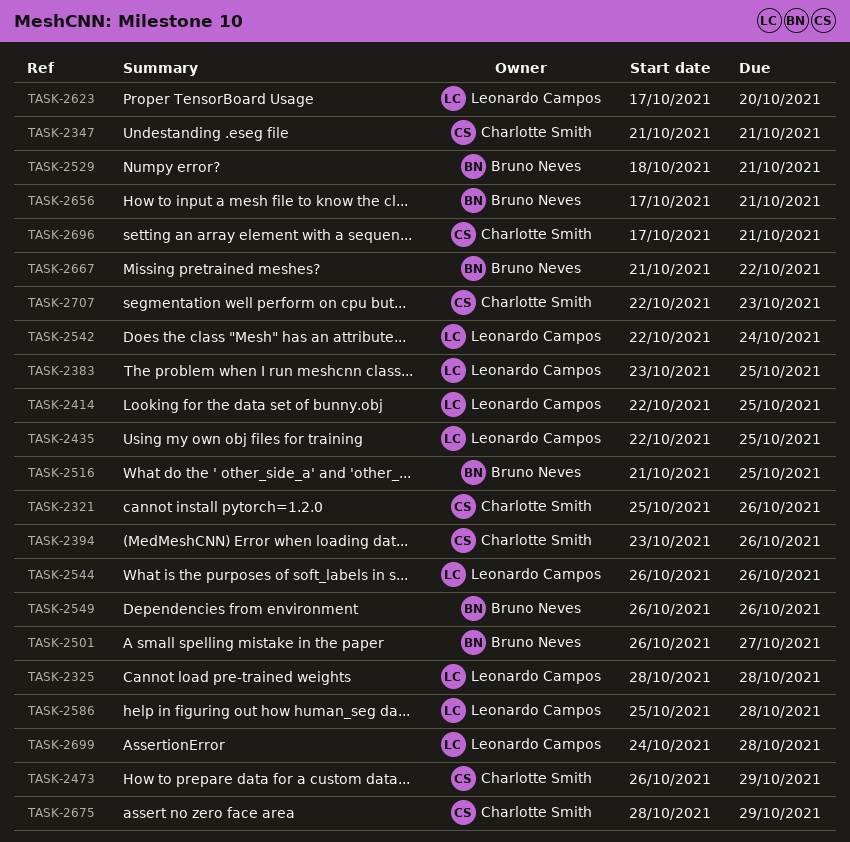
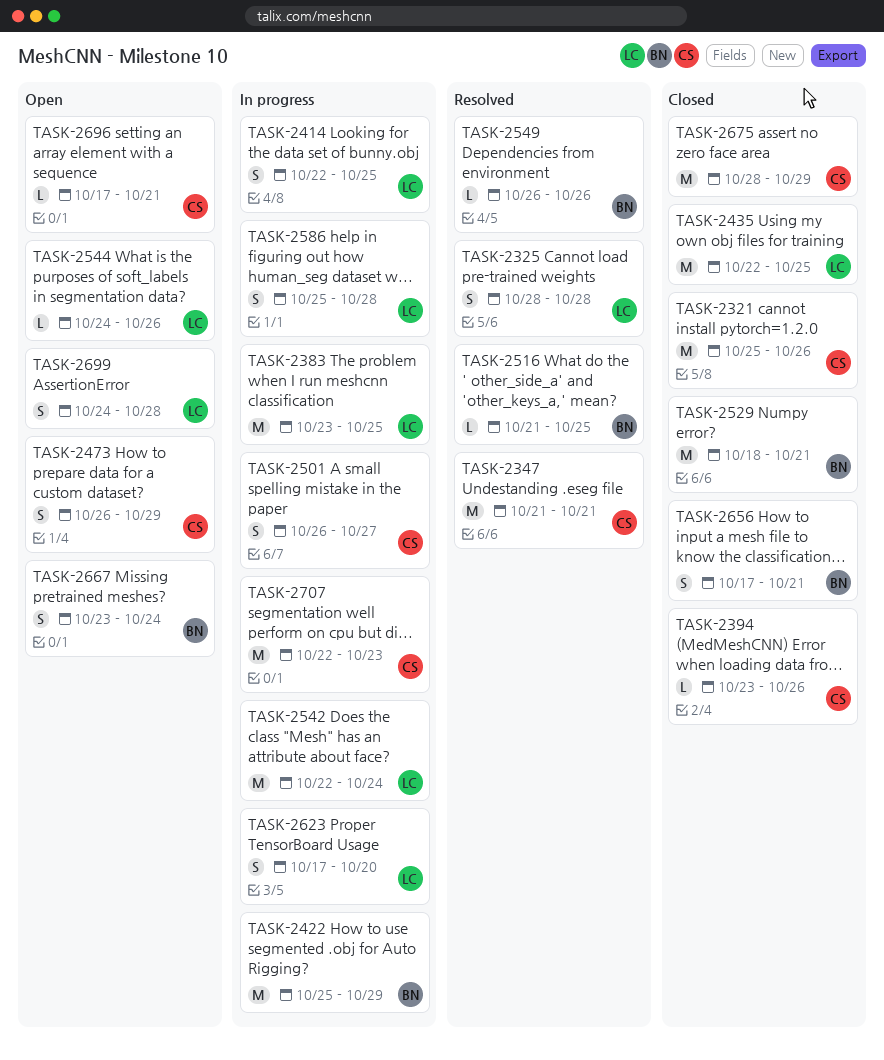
TASK-2422: none -> present
TASK-2501, owner: Bruno Neves -> Charlotte Smith
TASK-2544, start: Oct 26 -> Oct 24
TASK-2667, start: Oct 21 -> Oct 23
TASK-2667, due: Oct 22 -> Oct 24

